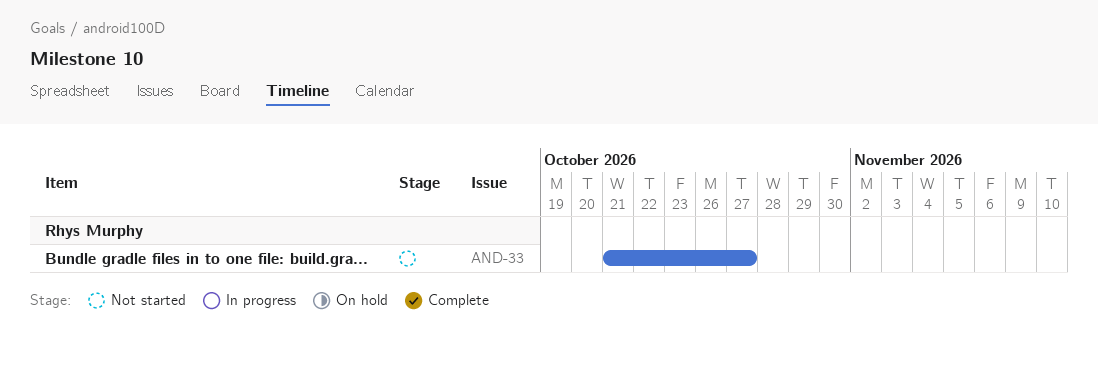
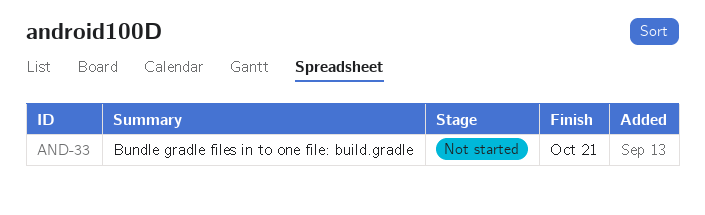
AND-33, due: Oct 27 -> Oct 21

